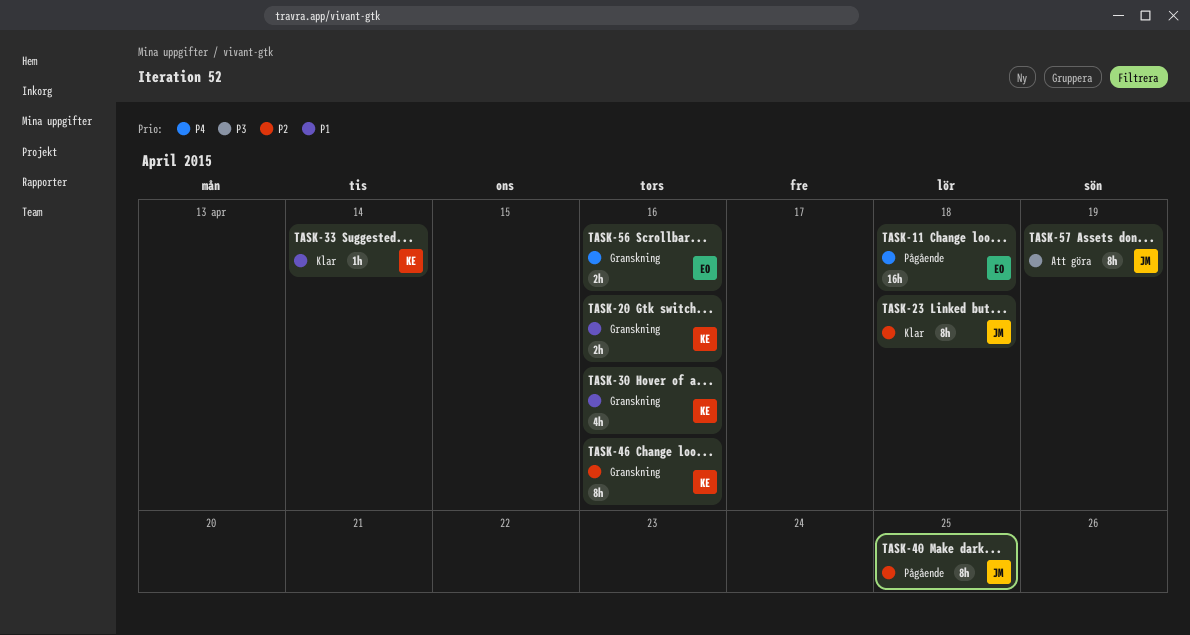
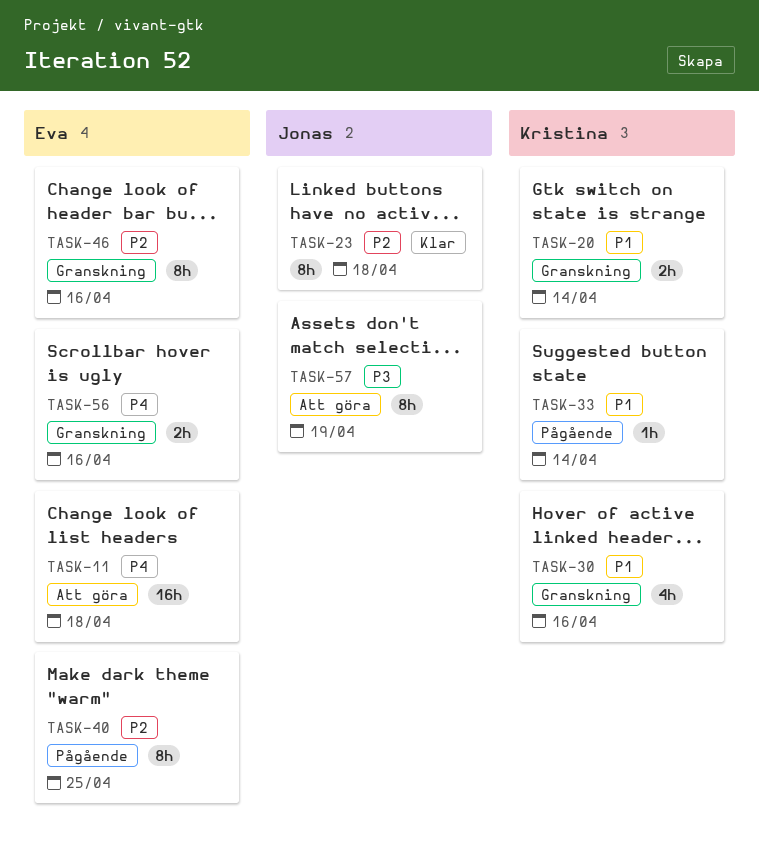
TASK-11, status: Pågående -> Att göra
TASK-20, due: Apr 16 -> Apr 14
TASK-33, status: Klar -> Pågående
TASK-40, owner: Jonas -> Eva
TASK-46, owner: Kristina -> Eva

